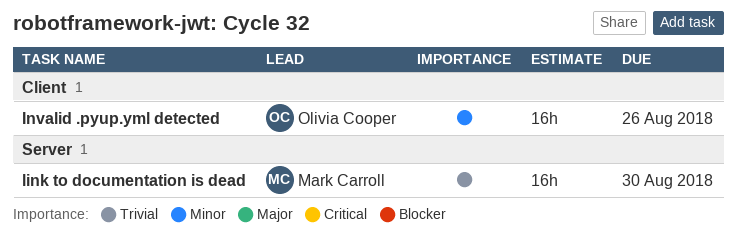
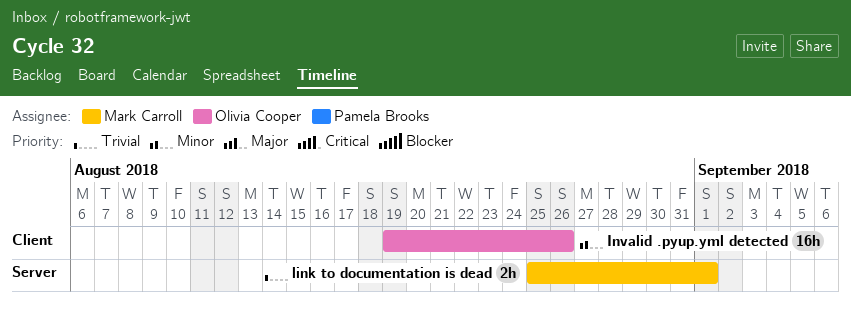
link to documentation is dead, estimate: 16h -> 2h
link to documentation is dead, due: Aug 30 -> Sep 1

